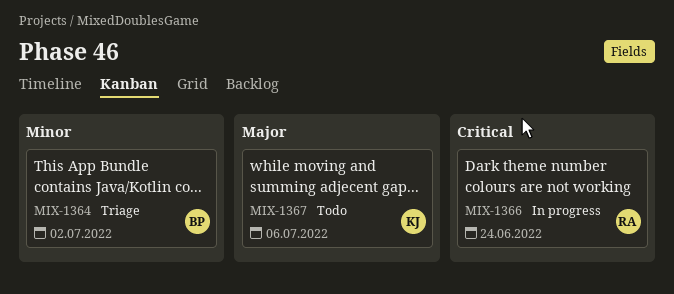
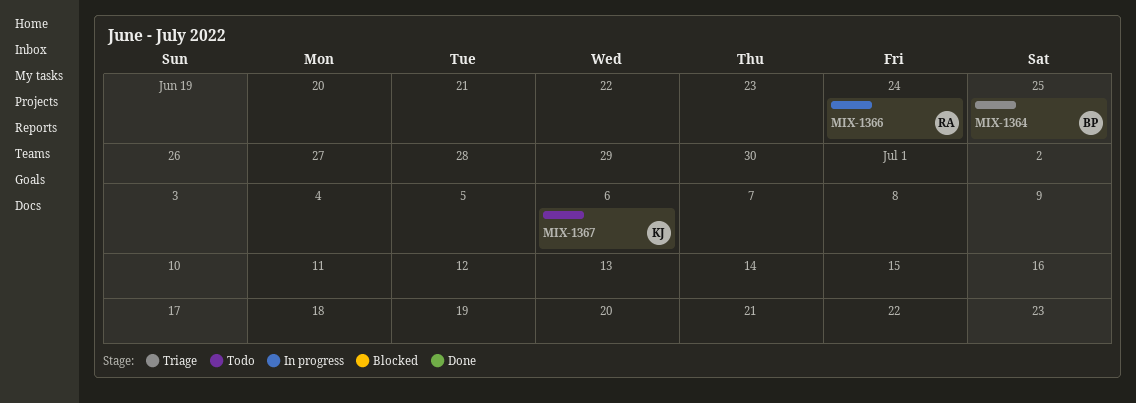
MIX-1364, due: Jul 2 -> Jun 25

